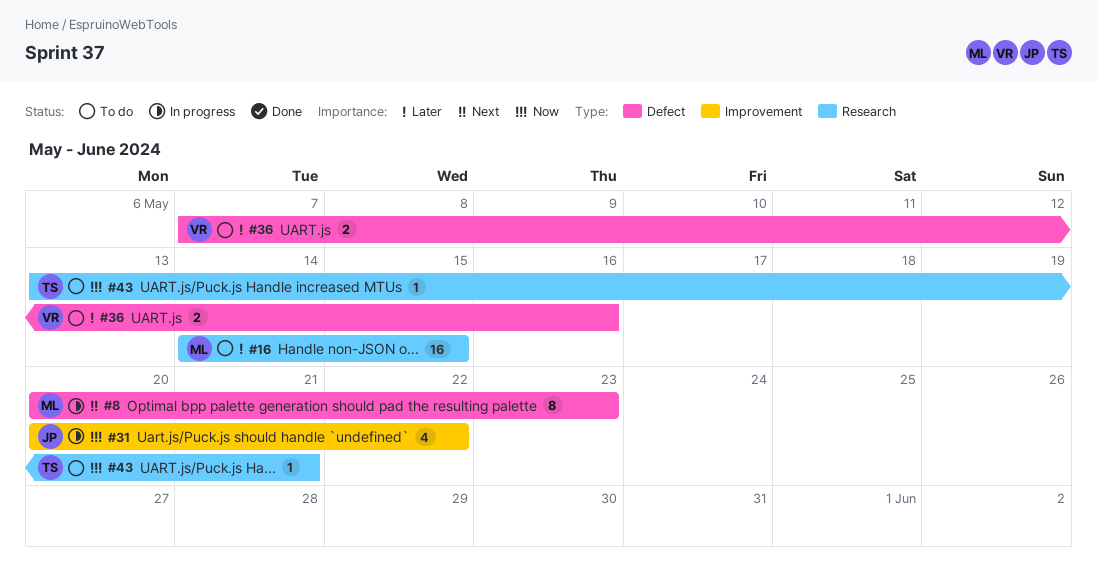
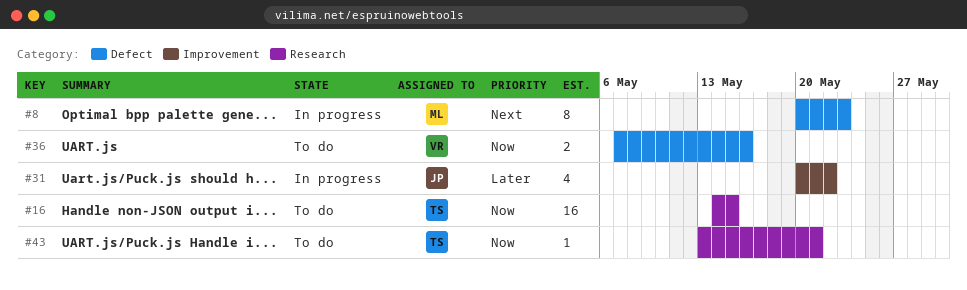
#16, owner: ML -> TS
#16, priority: Later -> Now
#31, priority: Now -> Later
#36, priority: Later -> Now

